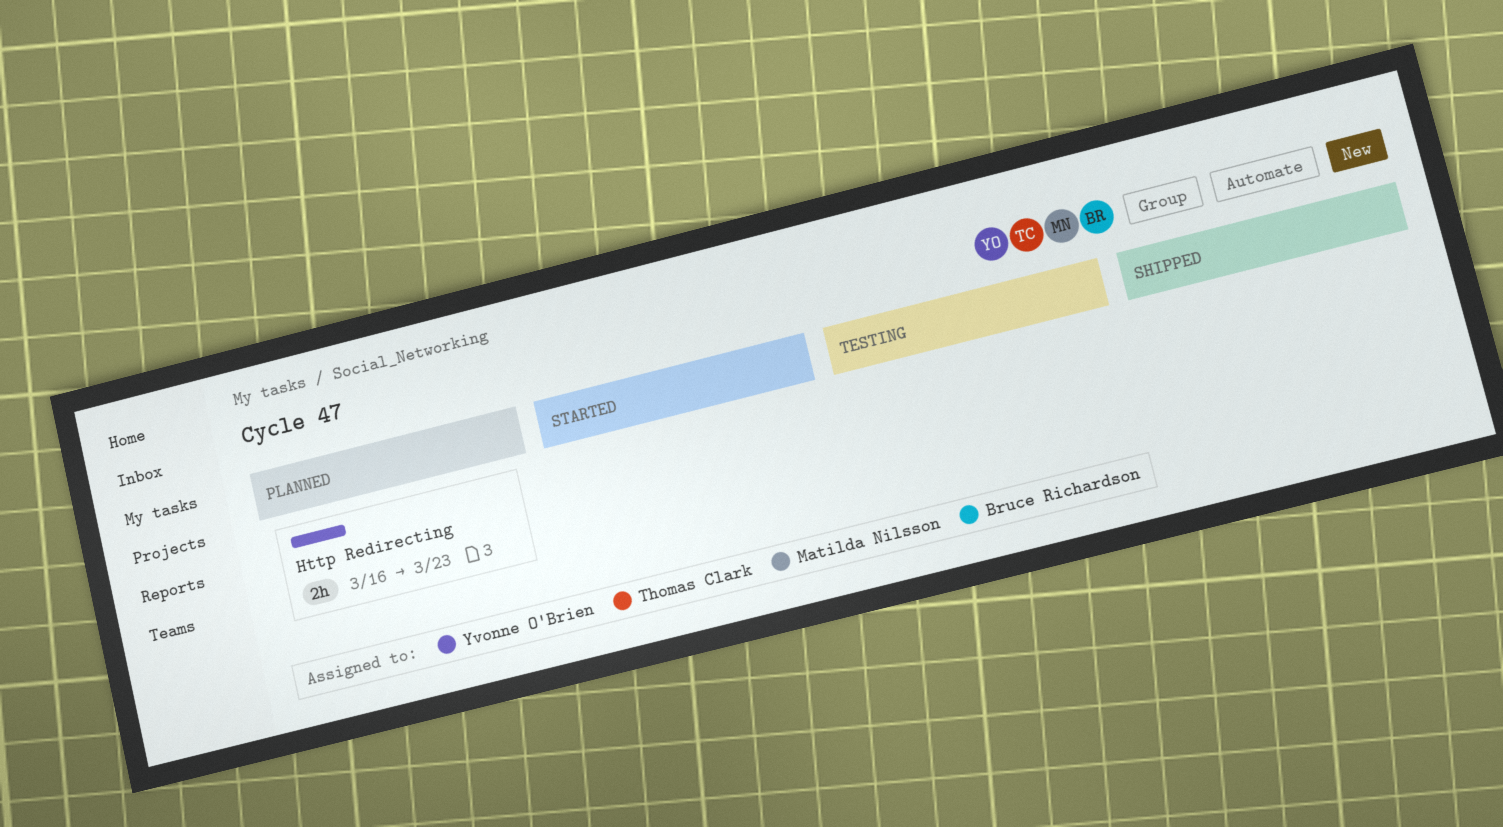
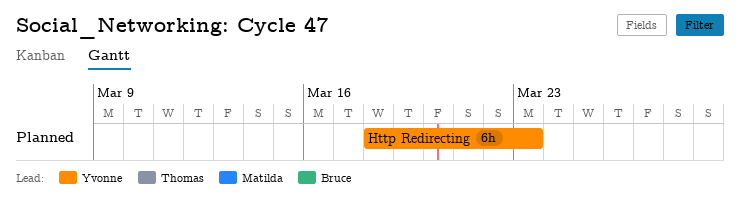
Http Redirecting, estimate: 2h -> 6h
Http Redirecting, start: Mar 16 -> Mar 18

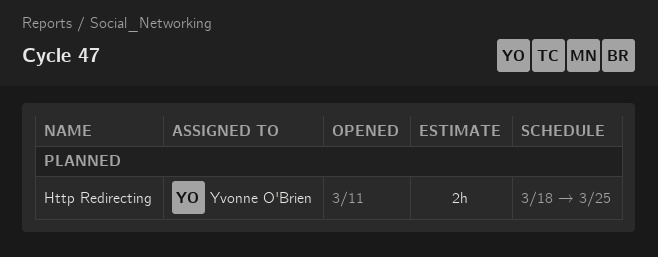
Http Redirecting, estimate: 6h -> 2h
Http Redirecting, due: Mar 23 -> Mar 25

